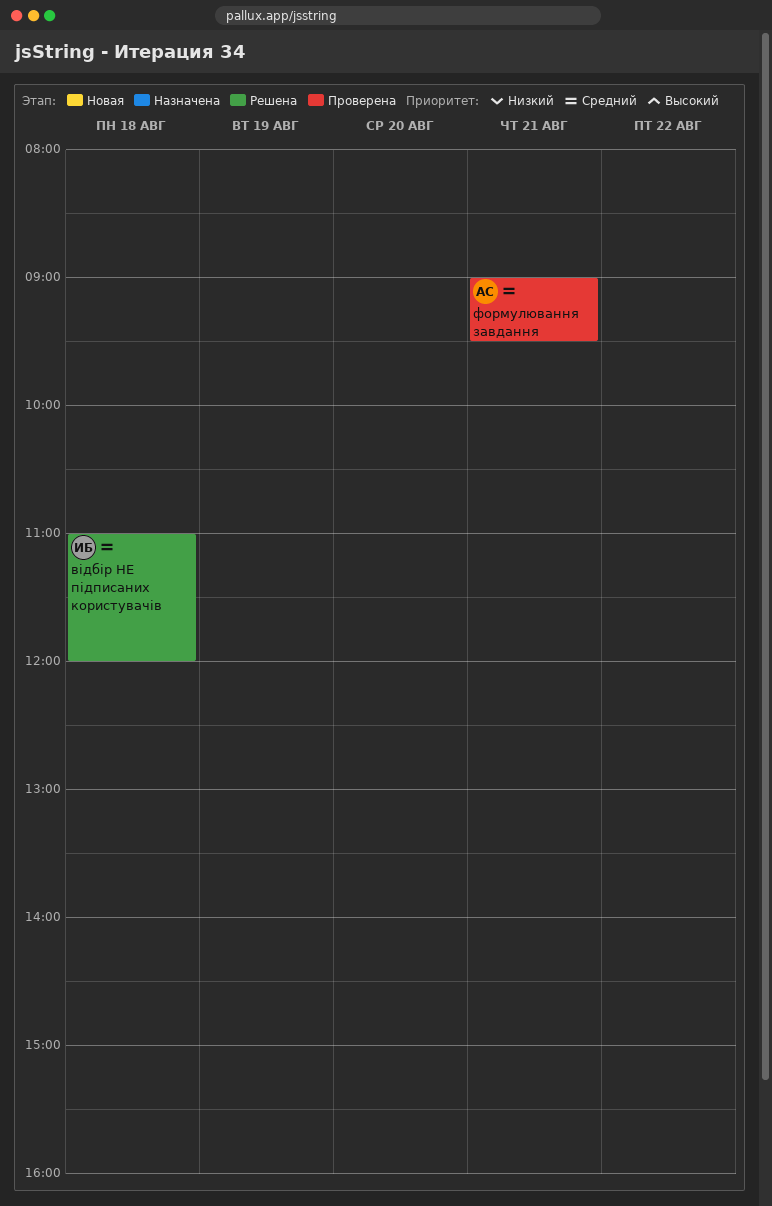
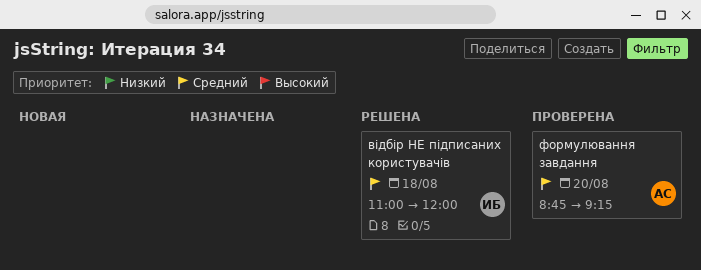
формулювання завдання, day: Aug 21 -> Aug 20
формулювання завдання, begins: 09:00 -> 08:45
формулювання завдання, ends: 09:30 -> 09:15

